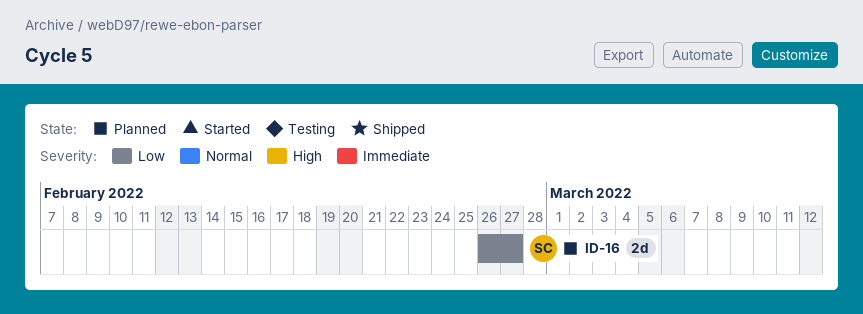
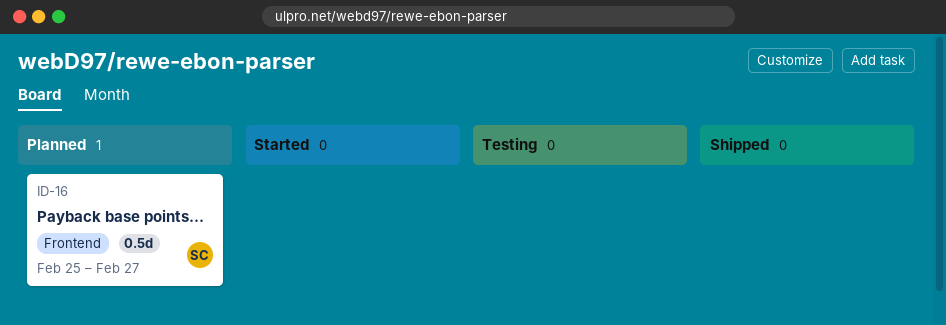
ID-16, estimate: 2d -> 0.5d
ID-16, start: Feb 26 -> Feb 25

